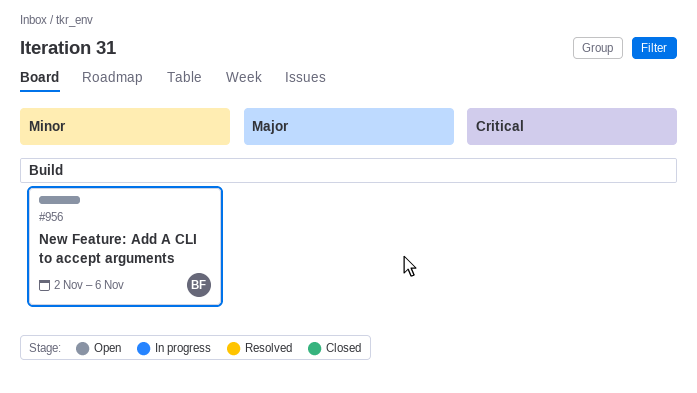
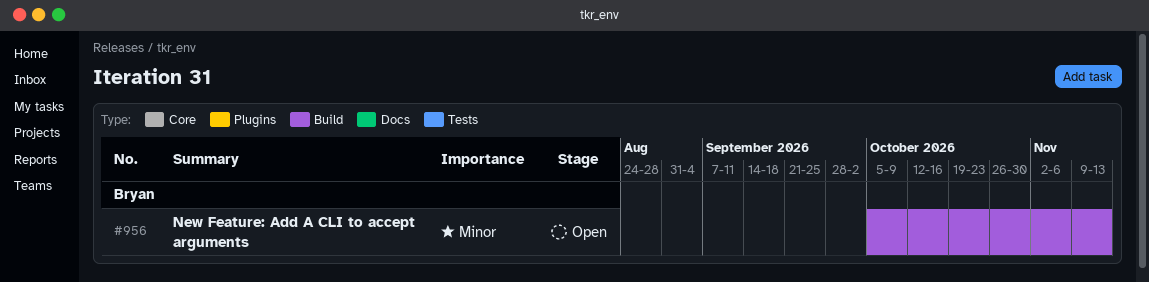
#956, start: Nov 2 -> Oct 5
#956, due: Nov 6 -> Nov 13

